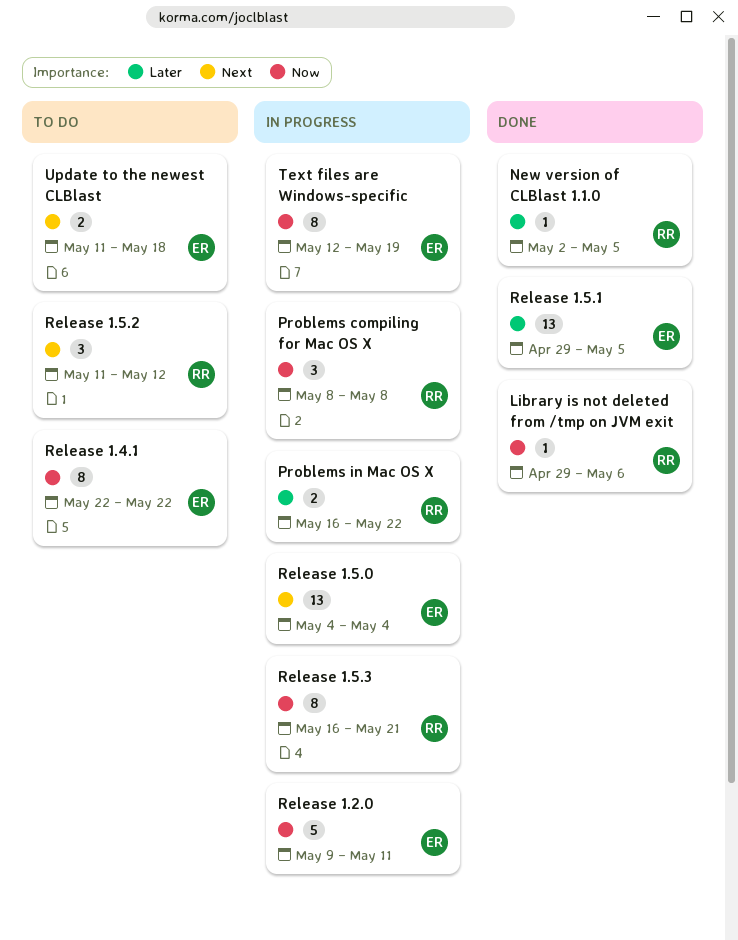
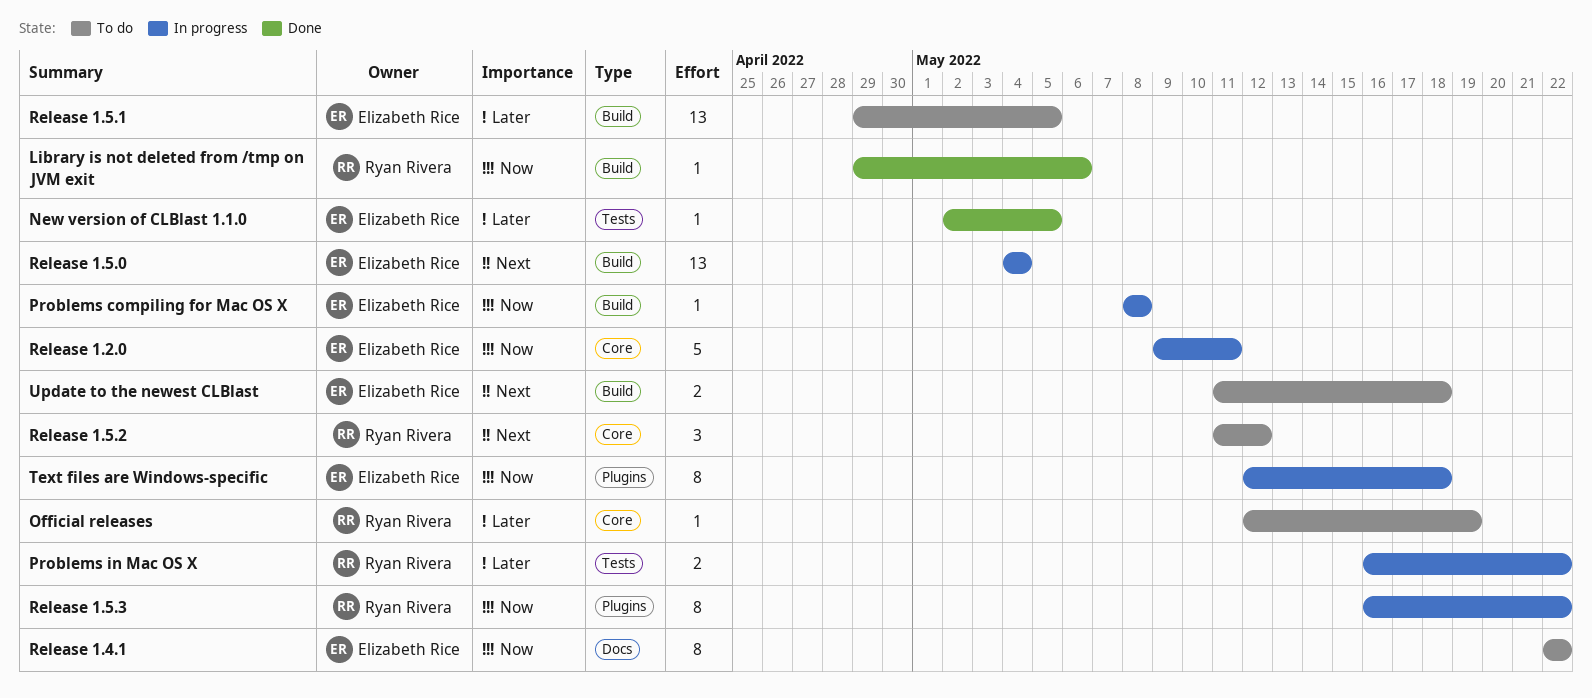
New version of CLBlast 1.1.0, owner: Ryan Rivera -> Elizabeth Rice
Official releases: none -> present
Problems compiling for Mac OS X, owner: Ryan Rivera -> Elizabeth Rice
Problems compiling for Mac OS X, estimate: 3 -> 1
Release 1.5.1, status: Done -> To do
Release 1.5.3, due: May 21 -> May 22
Text files are Windows-specific, due: May 19 -> May 18

